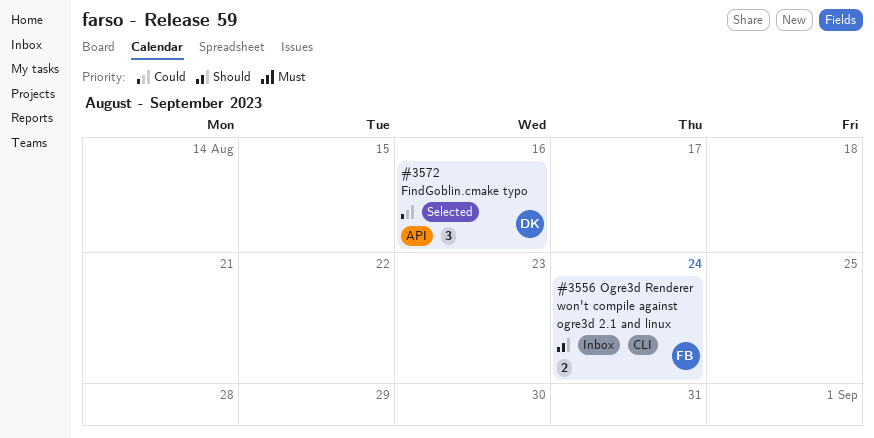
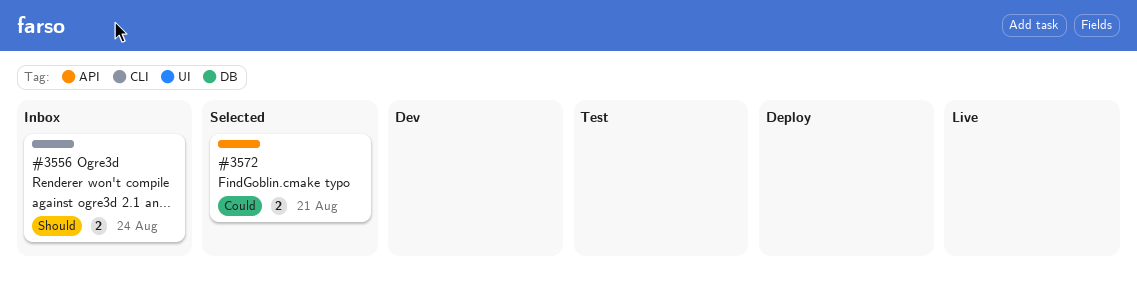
#3572, estimate: 3 -> 2
#3572, due: Aug 16 -> Aug 21

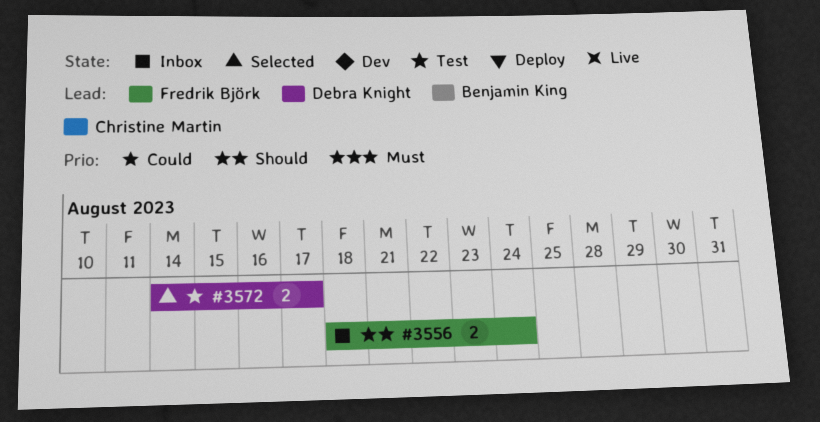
#3572, due: Aug 21 -> Aug 17

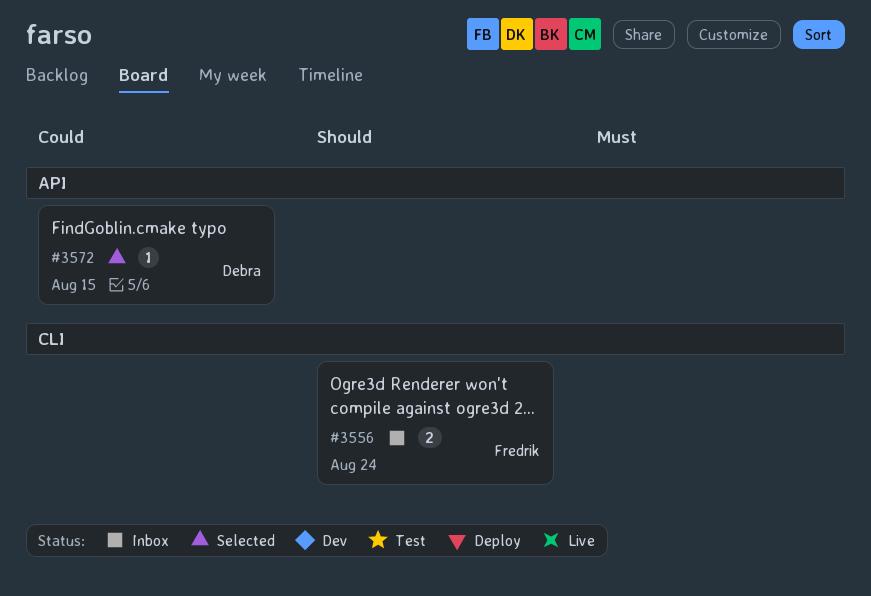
#3572, estimate: 2 -> 1
#3572, due: Aug 17 -> Aug 15

